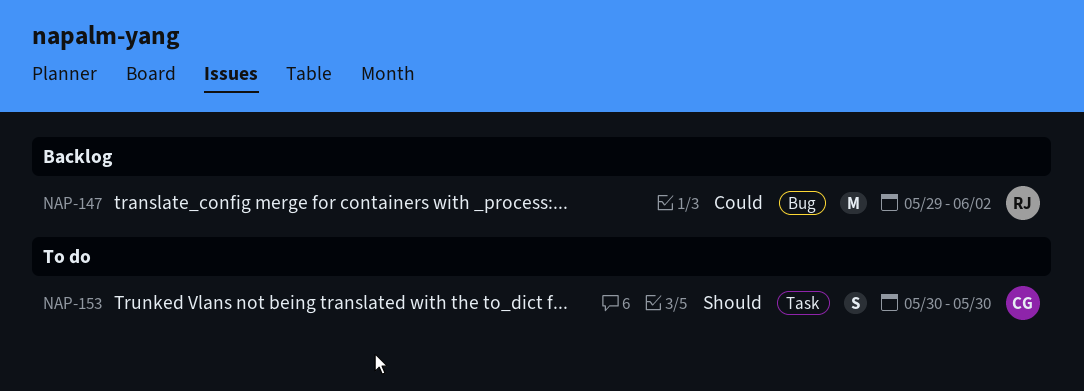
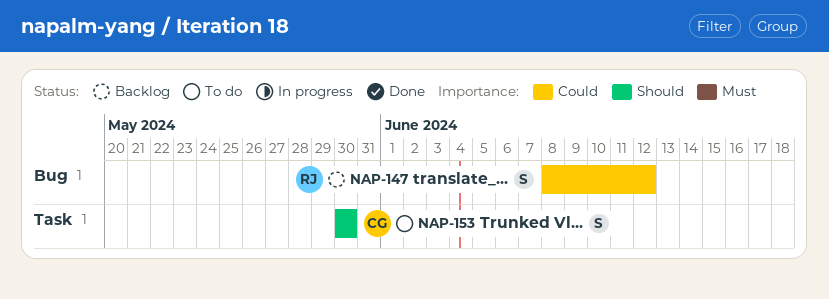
NAP-147, estimate: M -> S
NAP-147, start: May 29 -> Jun 8
NAP-147, due: Jun 2 -> Jun 12

